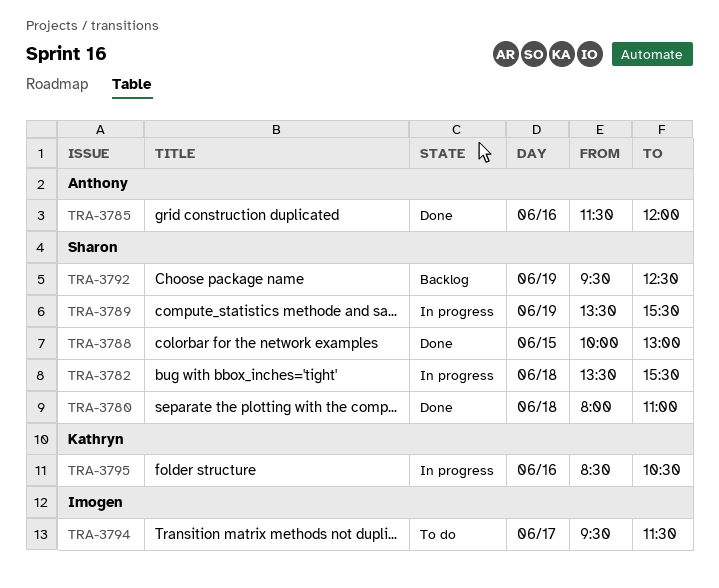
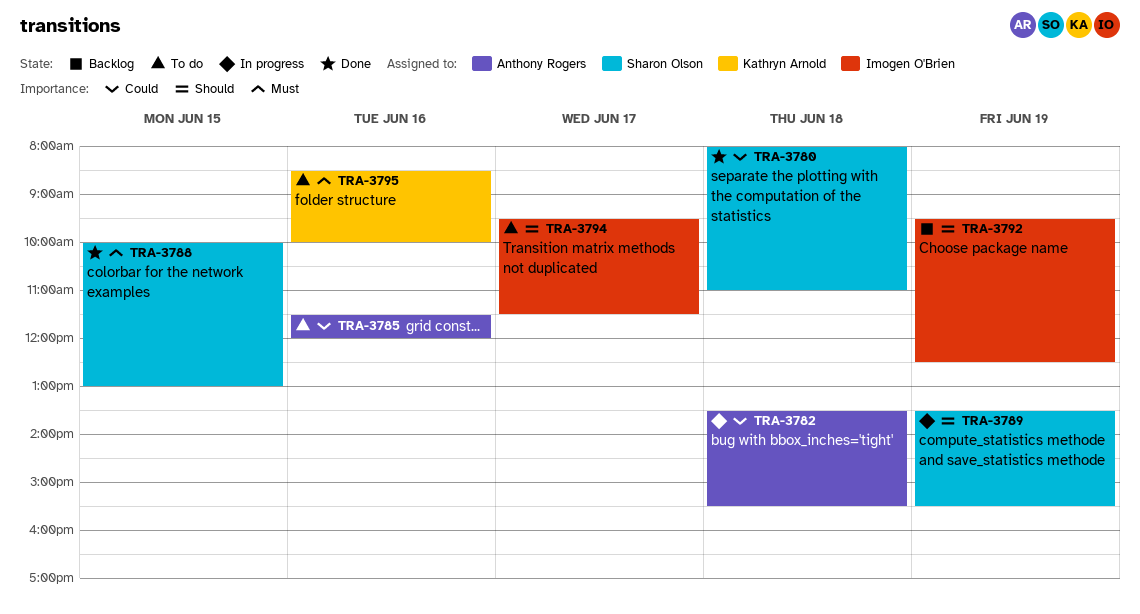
TRA-3782, owner: Sharon Olson -> Anthony Rogers
TRA-3785, status: Done -> To do
TRA-3792, owner: Sharon Olson -> Imogen O'Brien
TRA-3795, status: In progress -> To do
TRA-3795, ends: 10:30 -> 10:00

